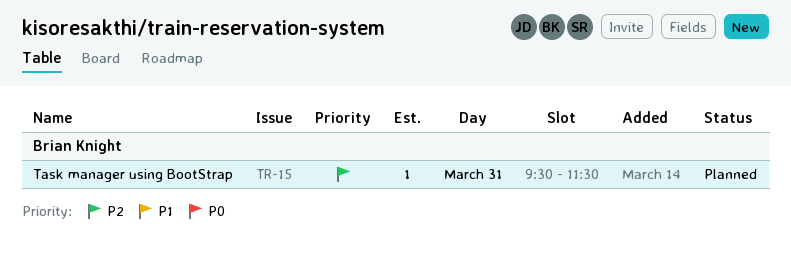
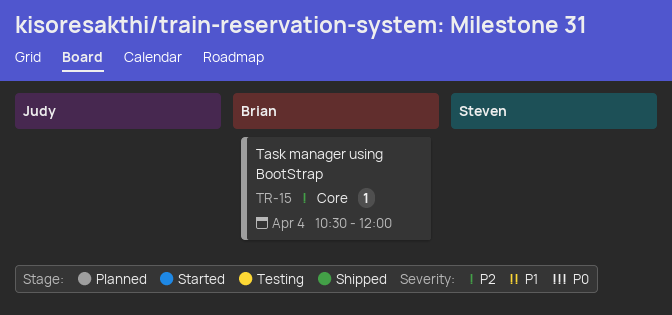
TR-15, day: Mar 31 -> Apr 4
TR-15, begins: 09:30 -> 10:30
TR-15, ends: 11:30 -> 12:00

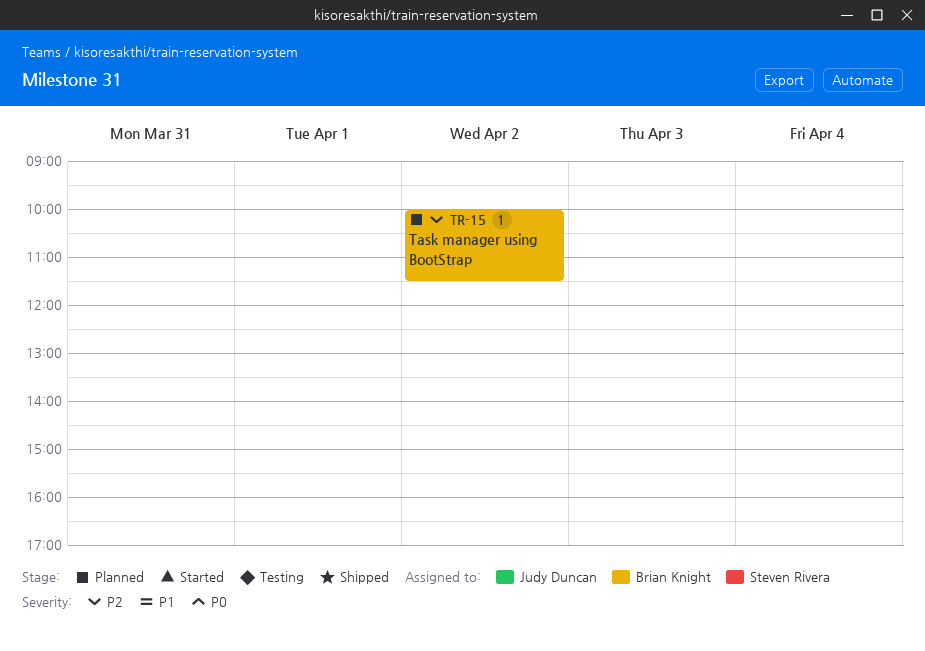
TR-15, day: Apr 4 -> Apr 2
TR-15, begins: 10:30 -> 10:00
TR-15, ends: 12:00 -> 11:30

